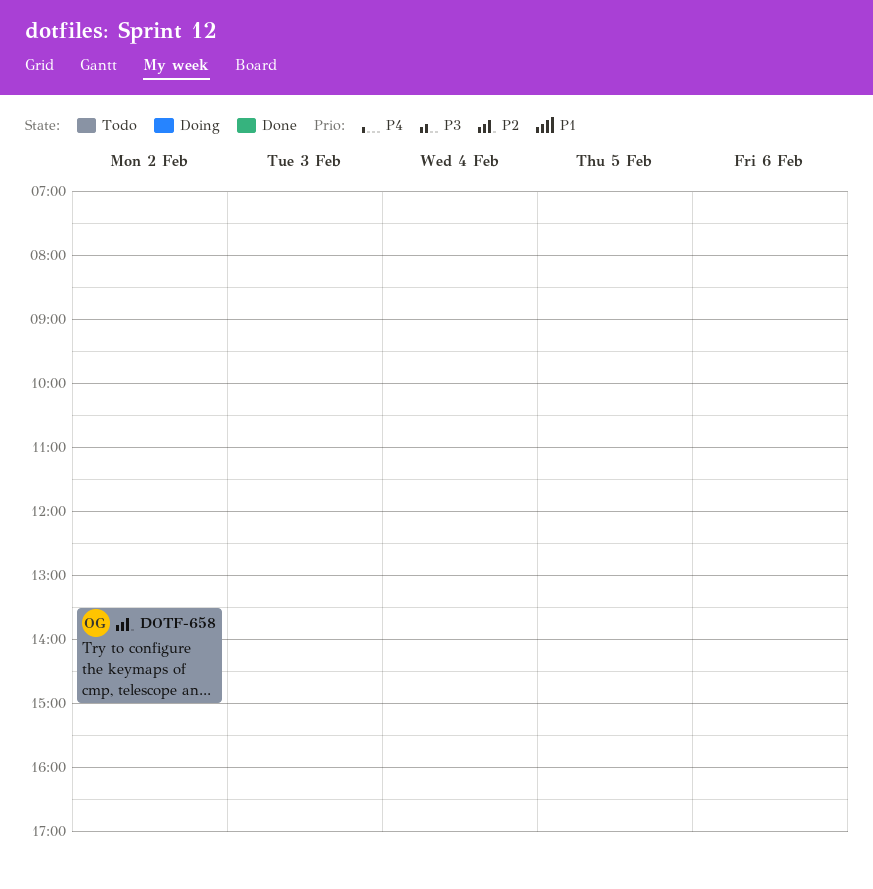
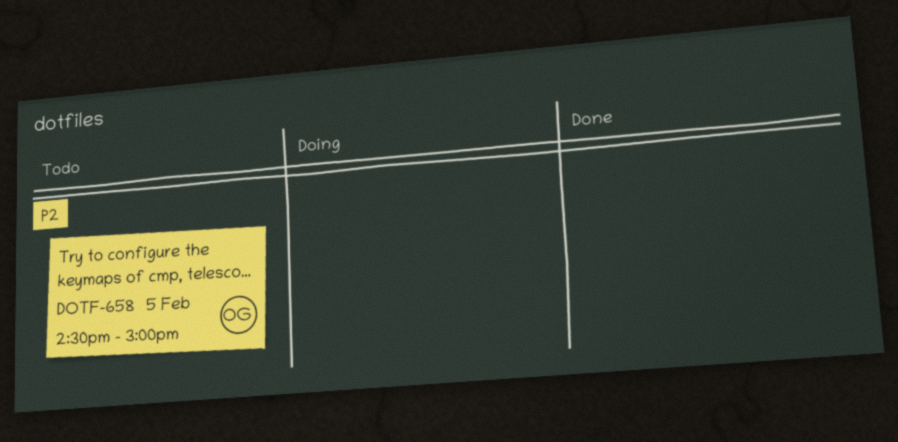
DOTF-658, day: Feb 2 -> Feb 5
DOTF-658, begins: 13:30 -> 14:30

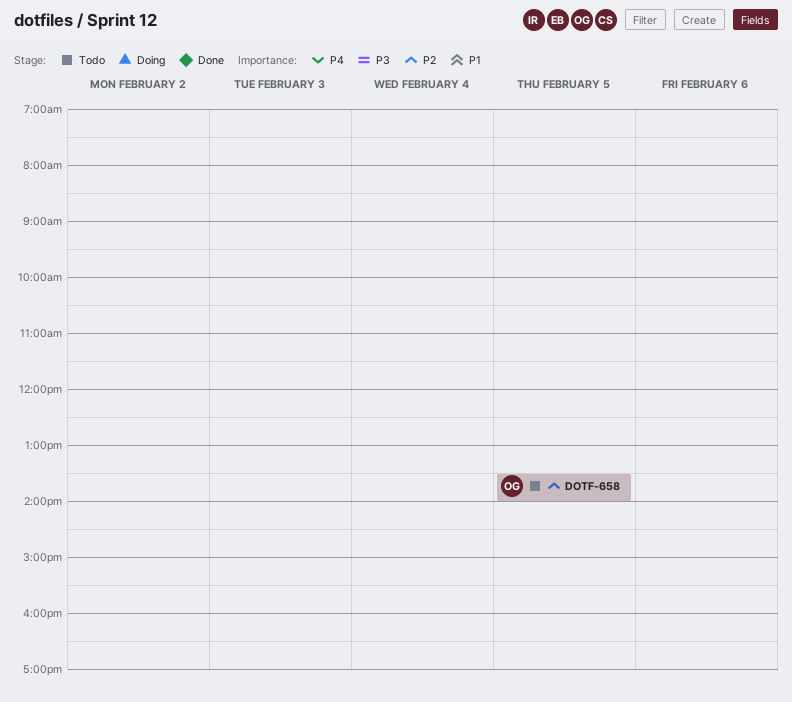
DOTF-658, begins: 14:30 -> 13:30
DOTF-658, ends: 15:00 -> 14:00

